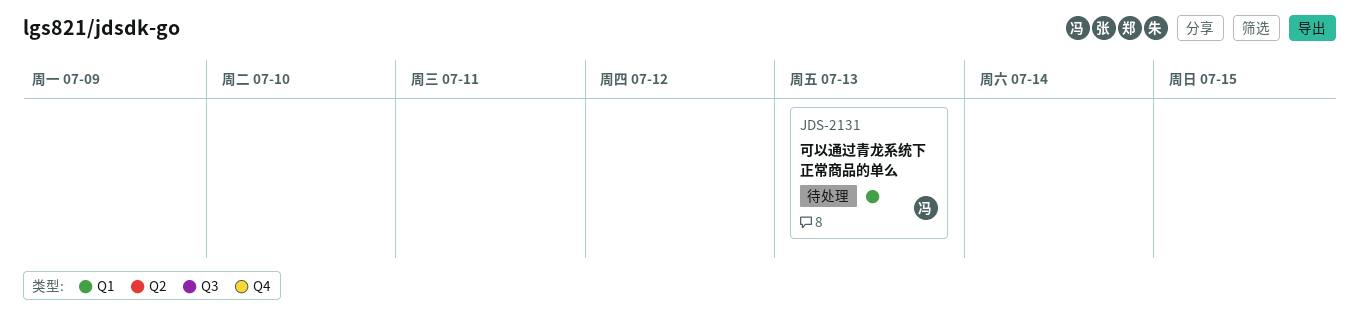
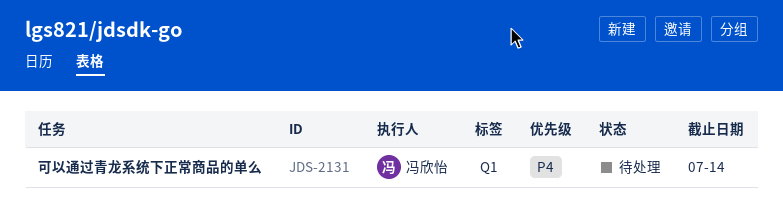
JDS-2131, due: Jul 13 -> Jul 14

